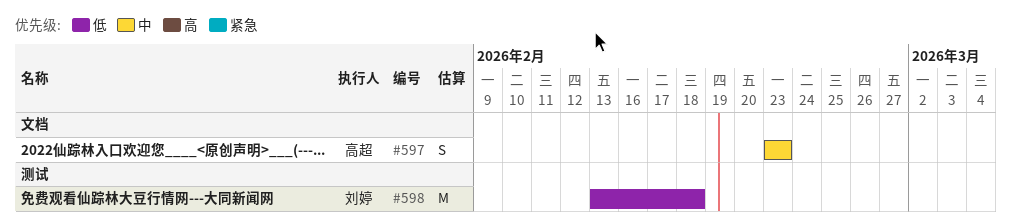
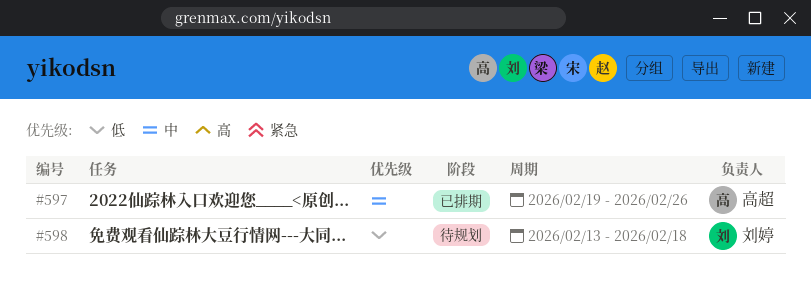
#597, start: Feb 23 -> Feb 19
#597, due: Feb 23 -> Feb 26

